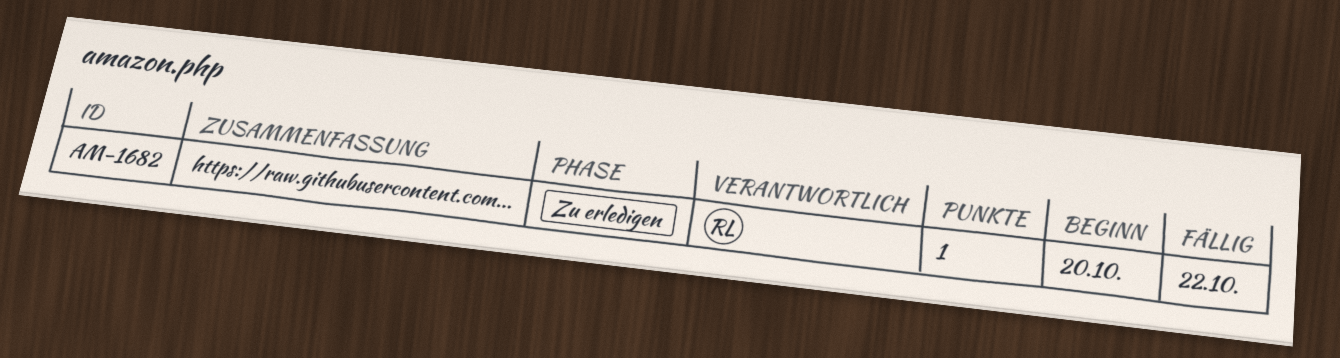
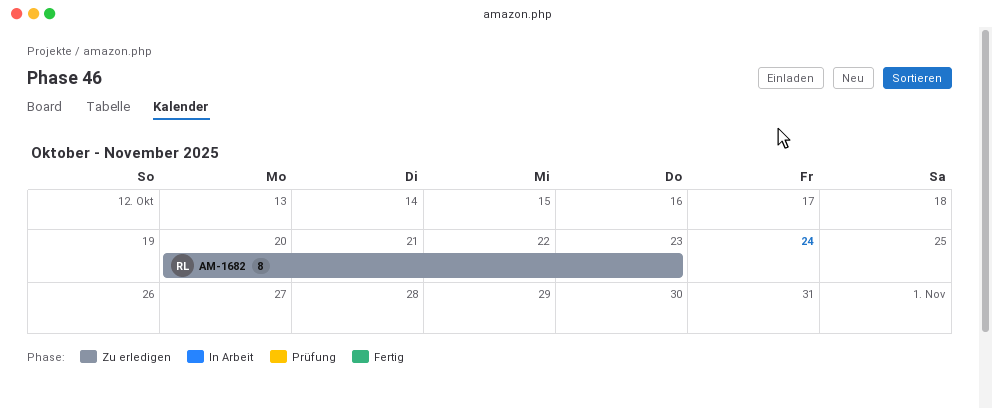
AM-1682, estimate: 1 -> 8
AM-1682, due: Oct 22 -> Oct 23

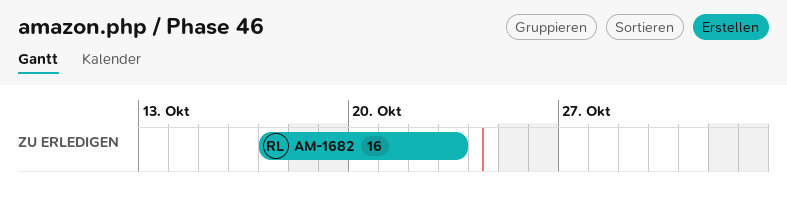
AM-1682, estimate: 8 -> 16
AM-1682, start: Oct 20 -> Oct 17

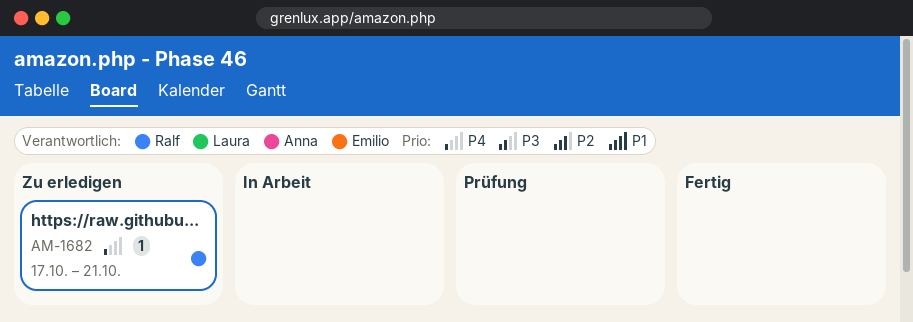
AM-1682, estimate: 16 -> 1
AM-1682, due: Oct 23 -> Oct 21

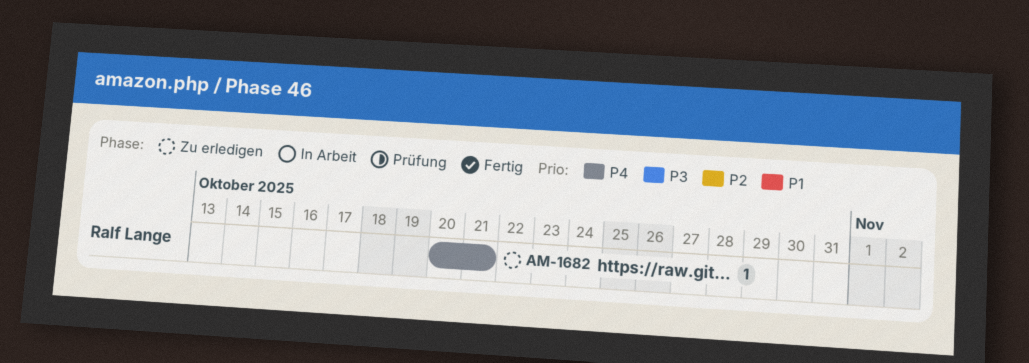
AM-1682, start: Oct 17 -> Oct 20

